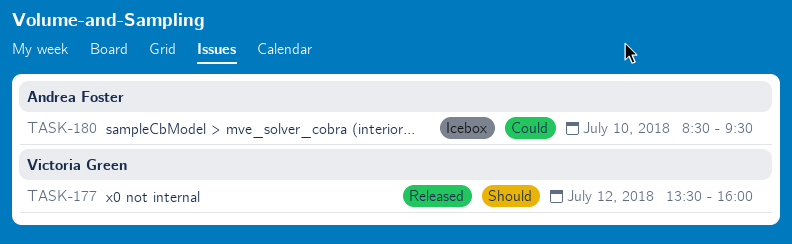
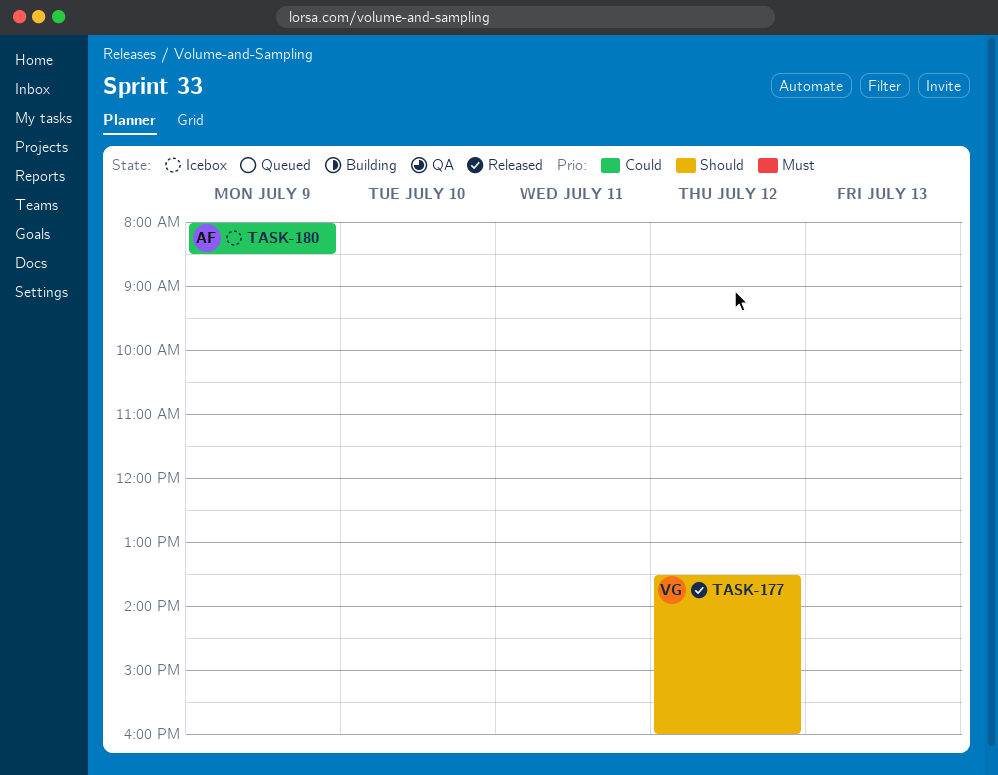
TASK-180, day: Jul 10 -> Jul 9
TASK-180, begins: 08:30 -> 08:00
TASK-180, ends: 09:30 -> 08:30

